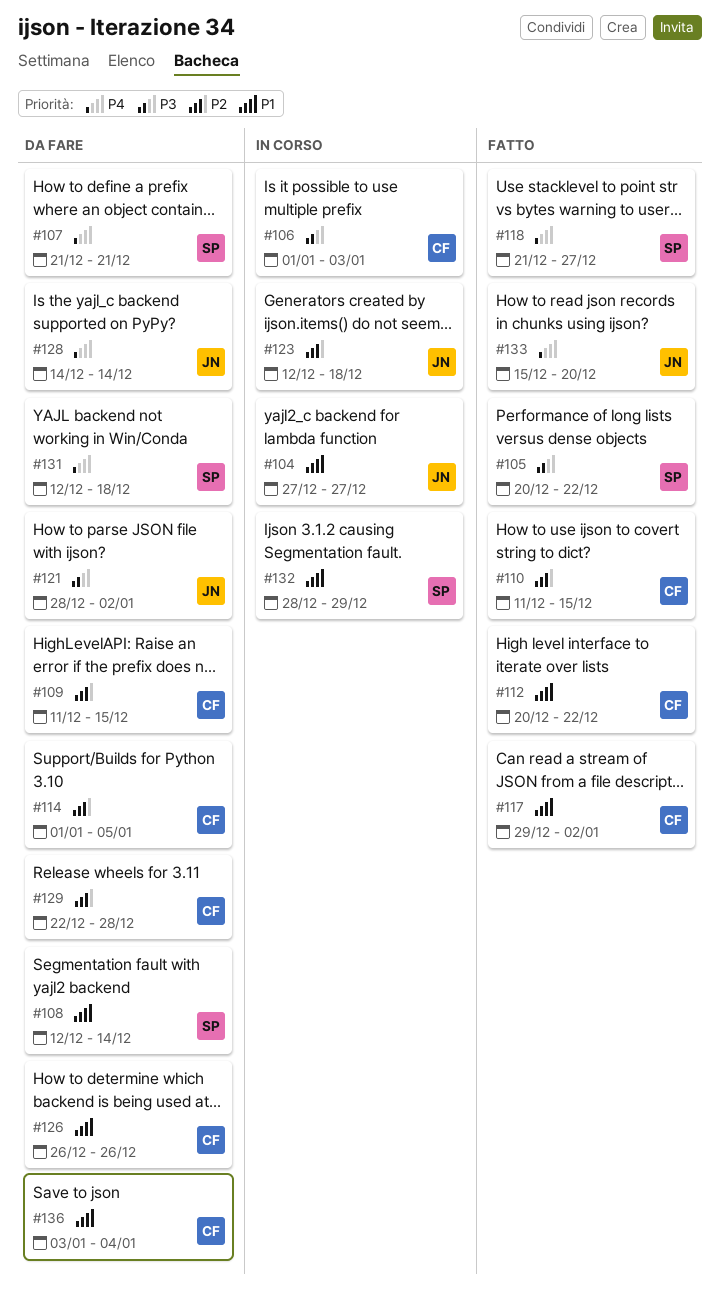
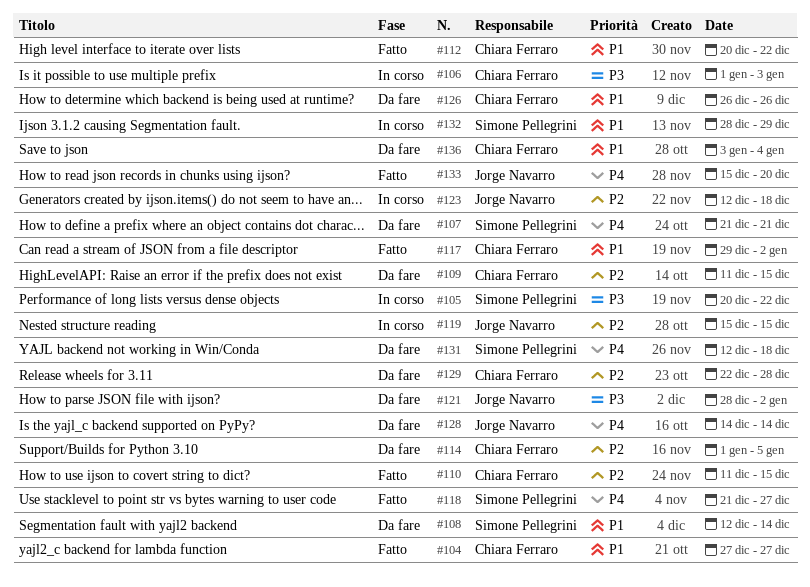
#104, status: In corso -> Fatto
#104, owner: Jorge Navarro -> Chiara Ferraro
#105, status: Fatto -> In corso
#119: none -> present

